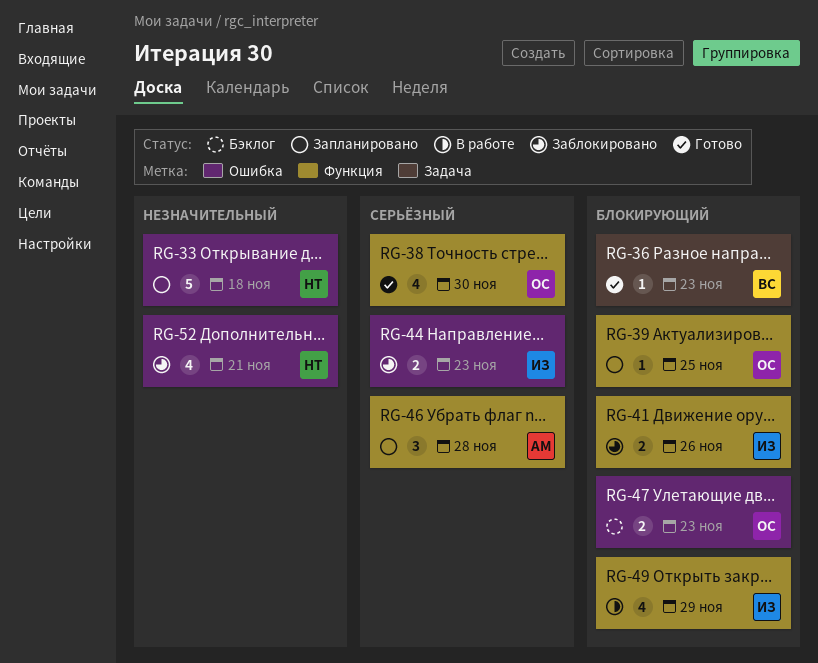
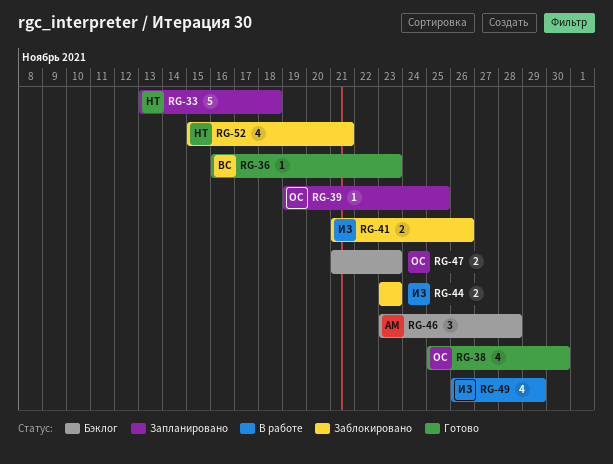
RG-46, status: Запланировано -> Бэклог

